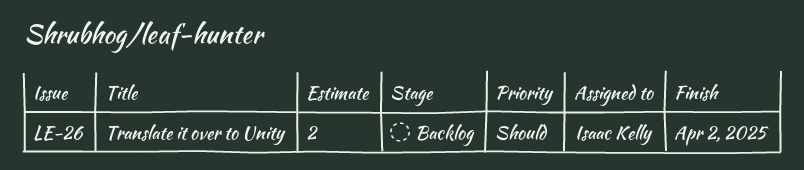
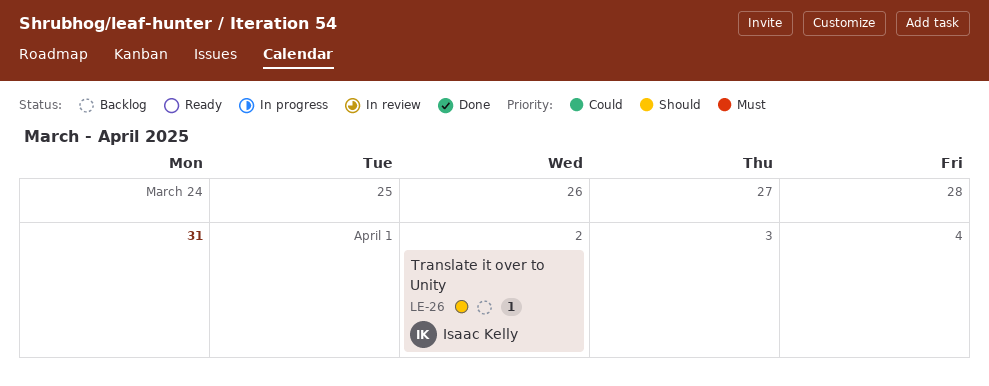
LE-26, estimate: 2 -> 1

